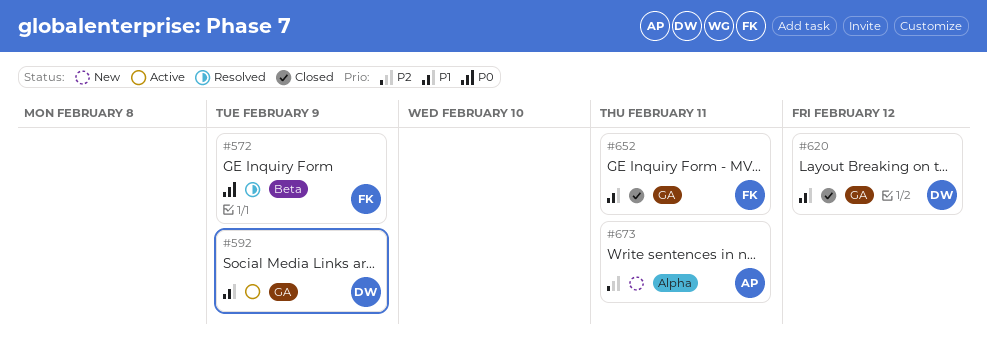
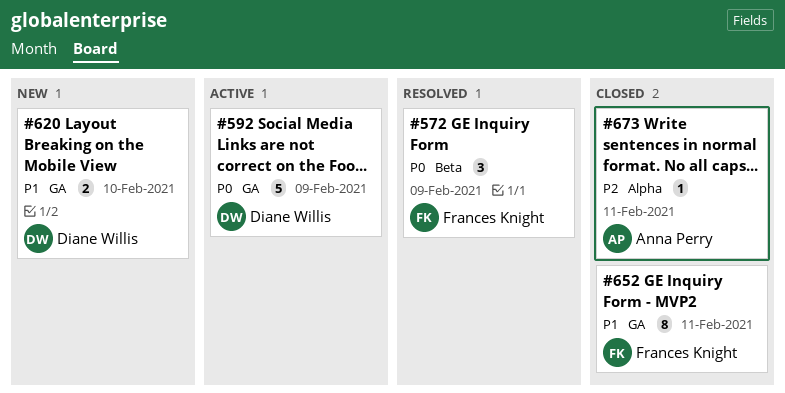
#592, priority: P1 -> P0
#620, status: Closed -> New
#620, due: Feb 12 -> Feb 10
#673, status: New -> Closed

